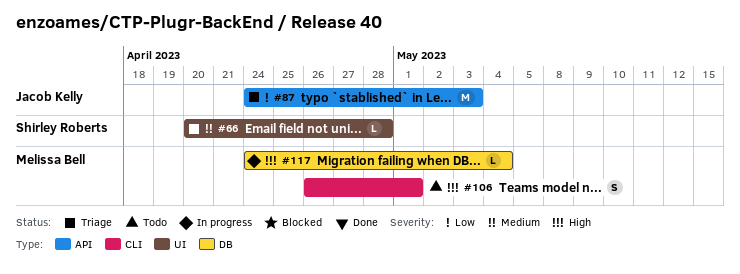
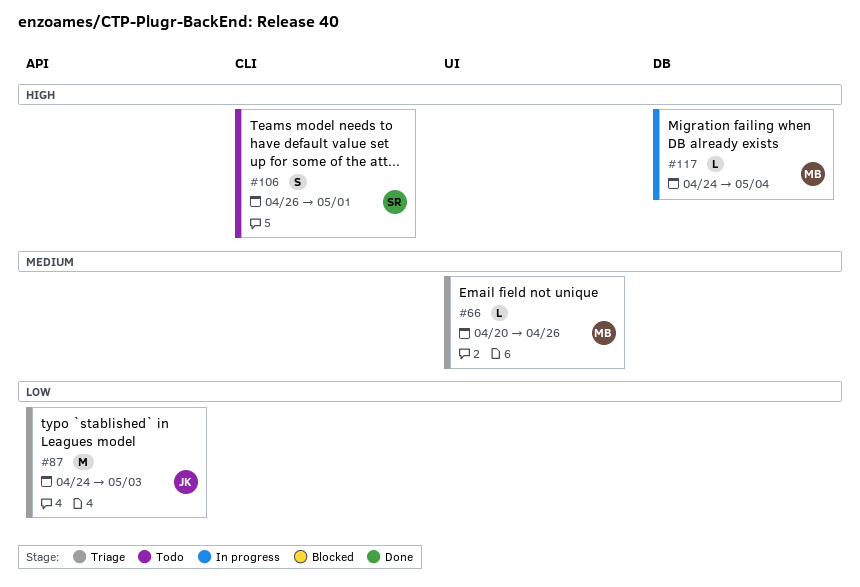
#66, owner: Shirley Roberts -> Melissa Bell
#66, due: Apr 28 -> Apr 26
#106, owner: Melissa Bell -> Shirley Roberts

